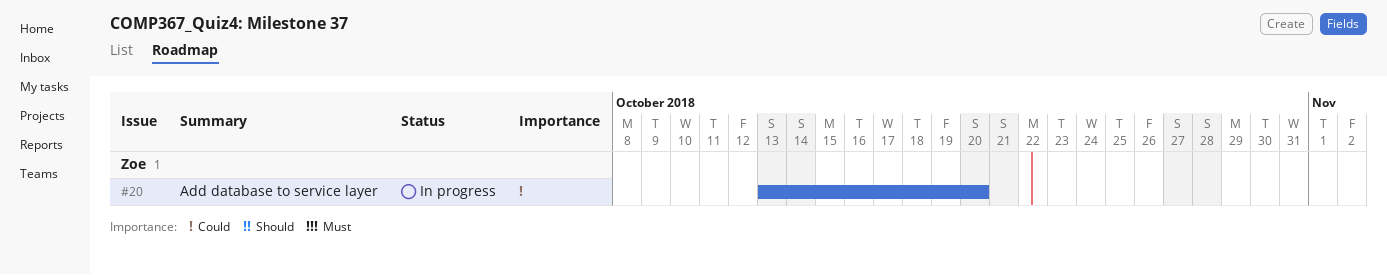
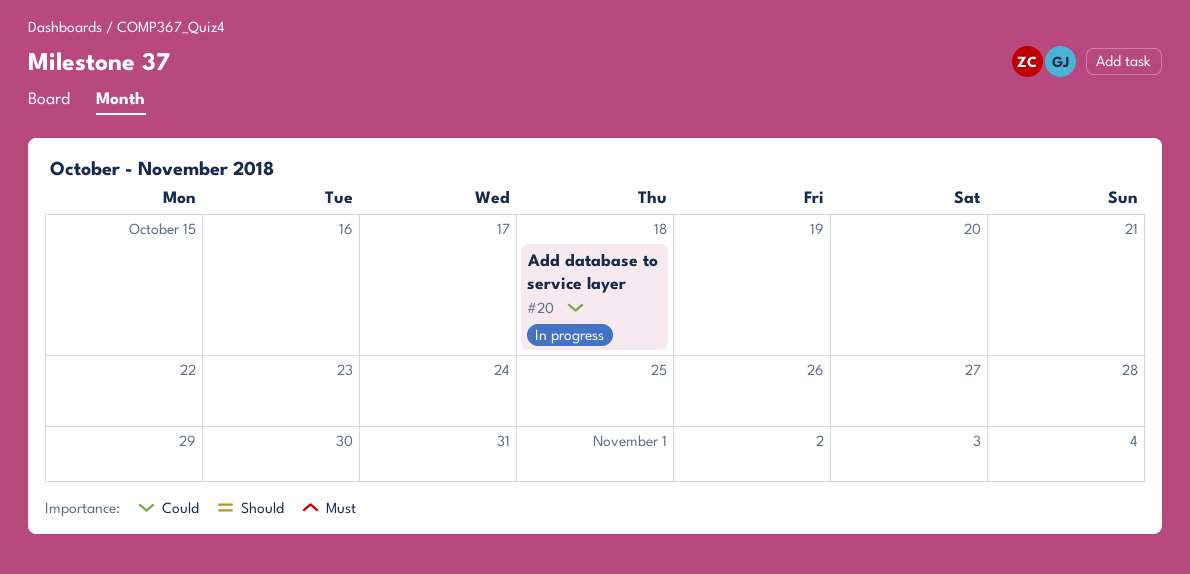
#20, due: Oct 20 -> Oct 18

